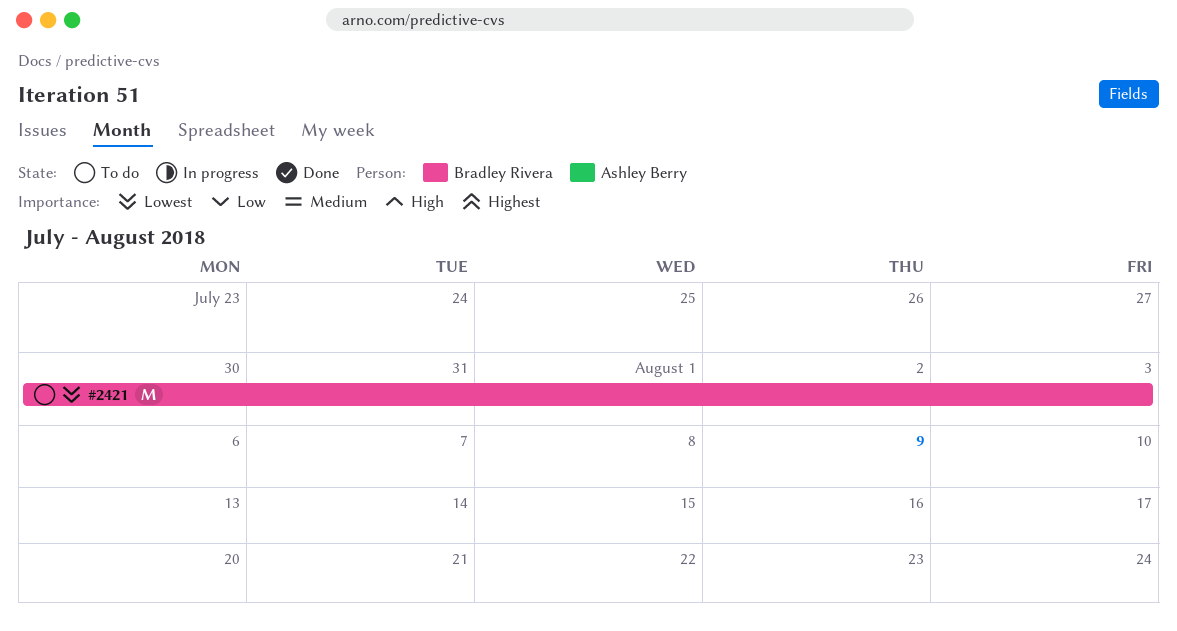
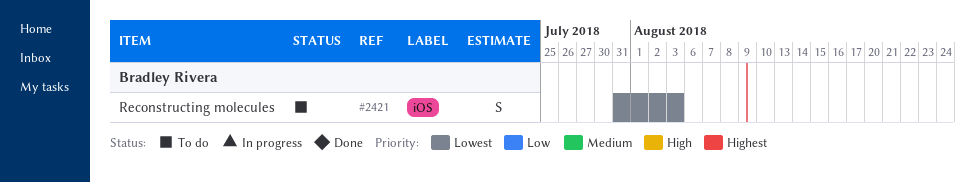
#2421, estimate: M -> S
#2421, start: Jul 30 -> Jul 31

